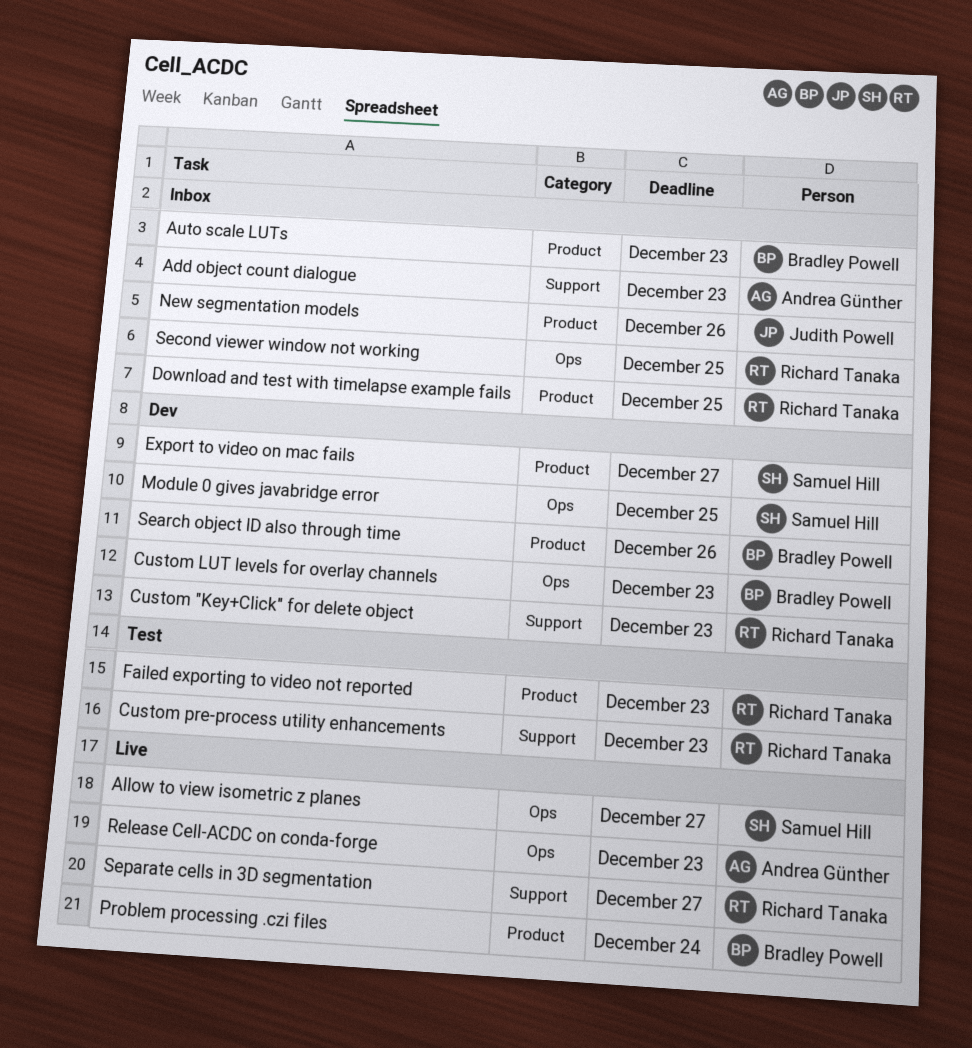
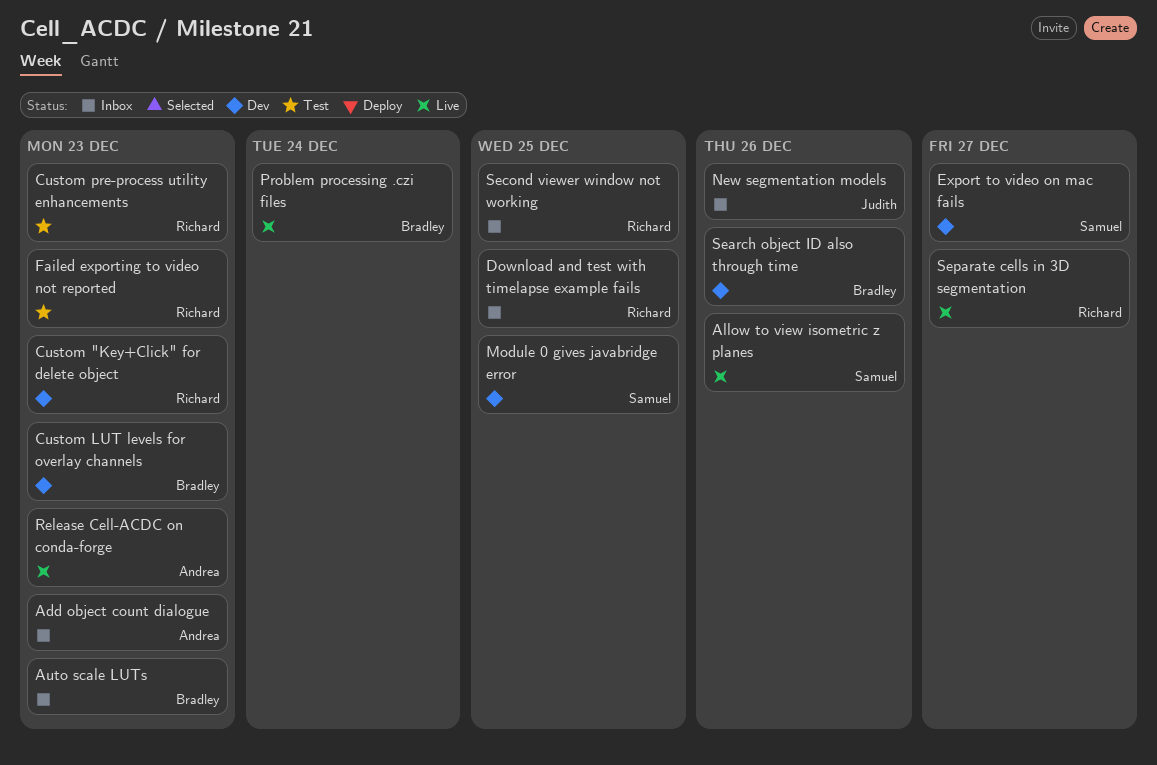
Allow to view isometric z planes, due: Dec 27 -> Dec 26

